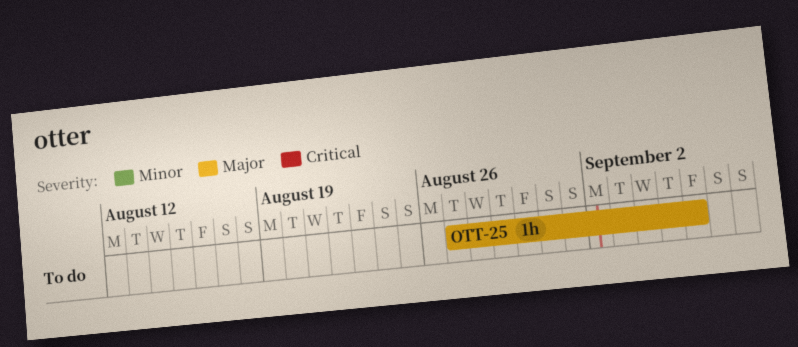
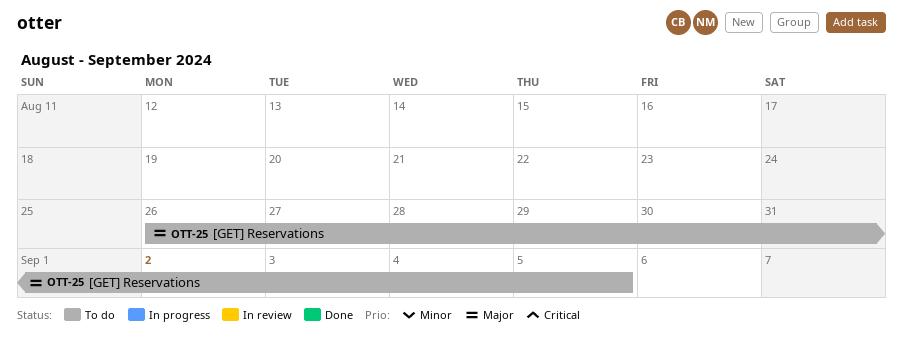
OTT-25, start: Aug 27 -> Aug 26
OTT-25, due: Sep 6 -> Sep 5

